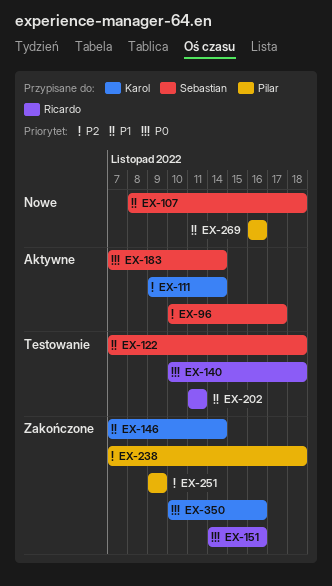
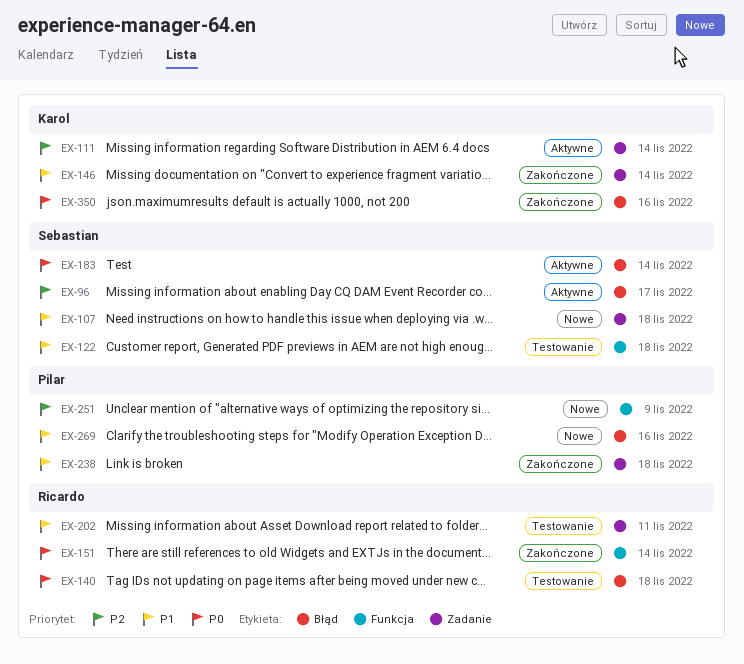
EX-151, due: Nov 16 -> Nov 14
EX-238, priority: P2 -> P1
EX-251, status: Zakończone -> Nowe

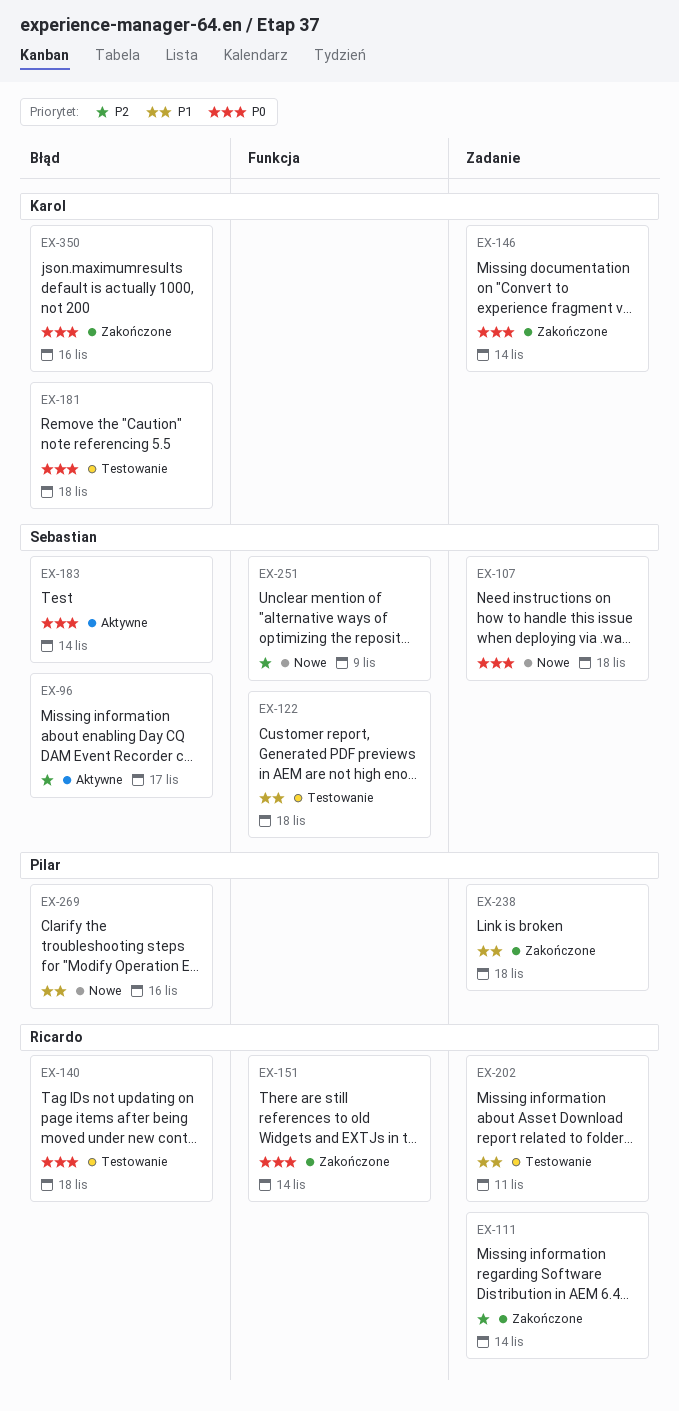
EX-107, priority: P1 -> P0
EX-111, status: Aktywne -> Zakończone
EX-111, owner: Karol -> Ricardo
EX-146, priority: P1 -> P0
EX-181: none -> present
EX-251, owner: Pilar -> Sebastian

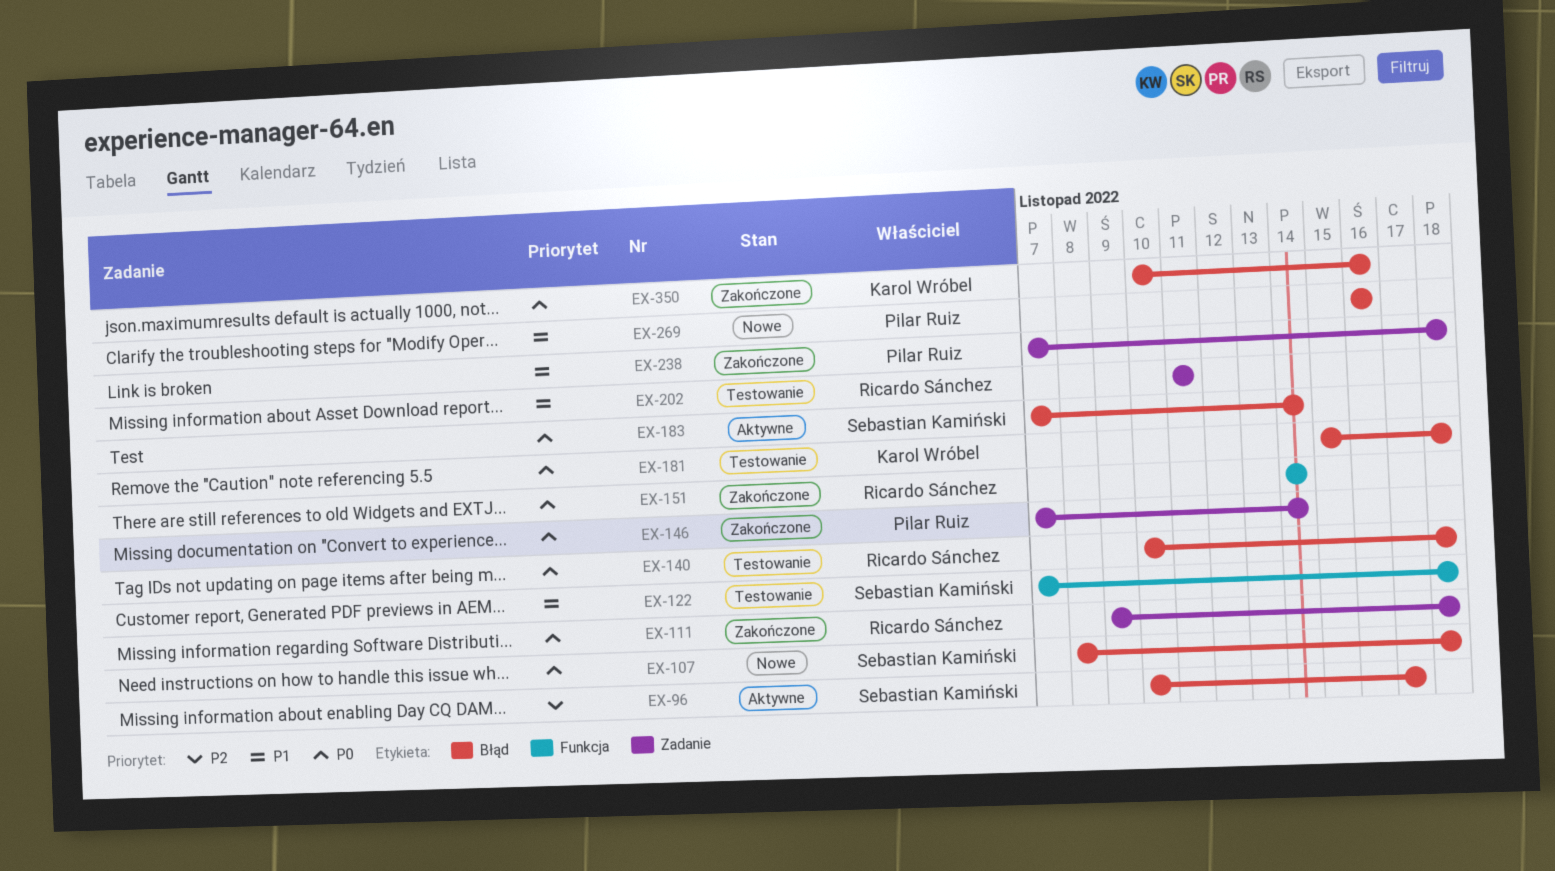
EX-107, label: Zadanie -> Błąd
EX-111, priority: P2 -> P0
EX-111, due: Nov 14 -> Nov 18
EX-146, owner: Karol Wróbel -> Pilar Ruiz
EX-251: present -> none

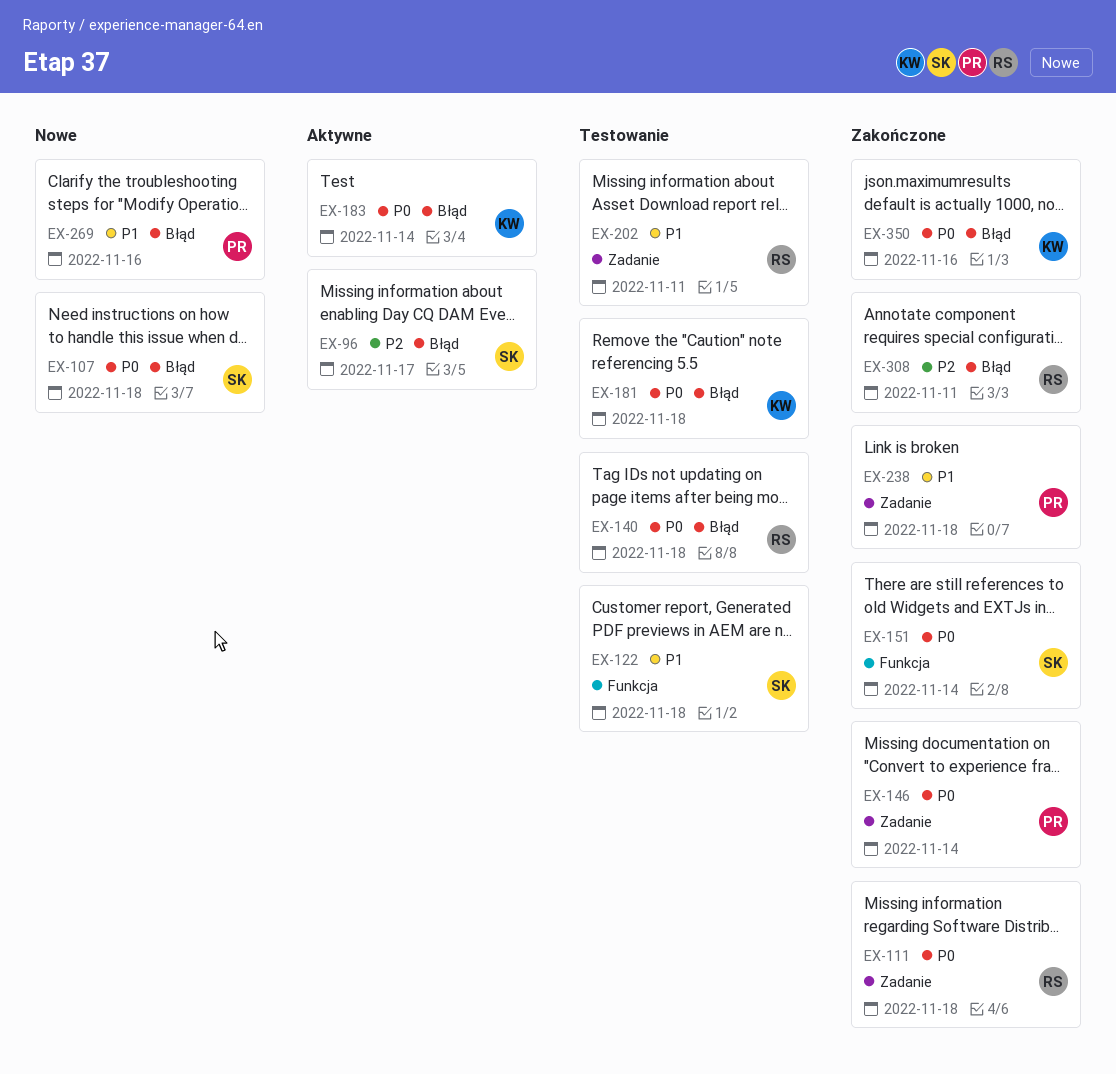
EX-151, owner: Ricardo Sánchez -> Sebastian Kamiński
EX-183, owner: Sebastian Kamiński -> Karol Wróbel
EX-308: none -> present

